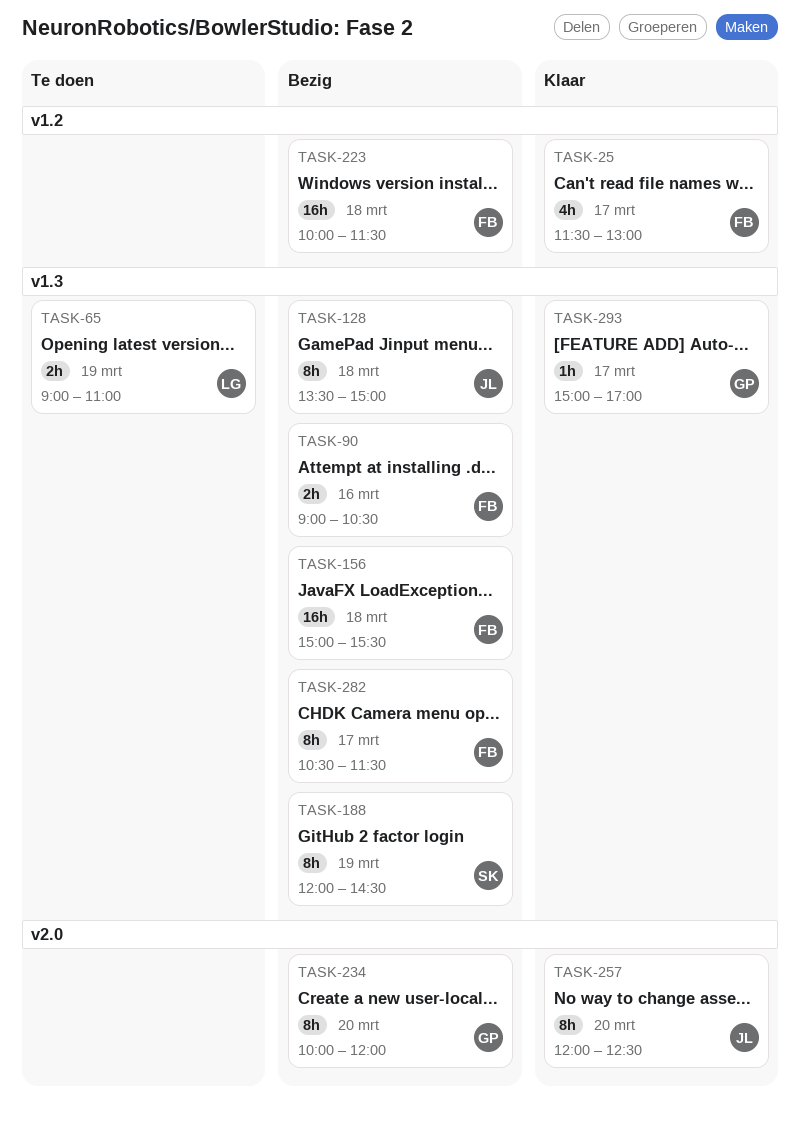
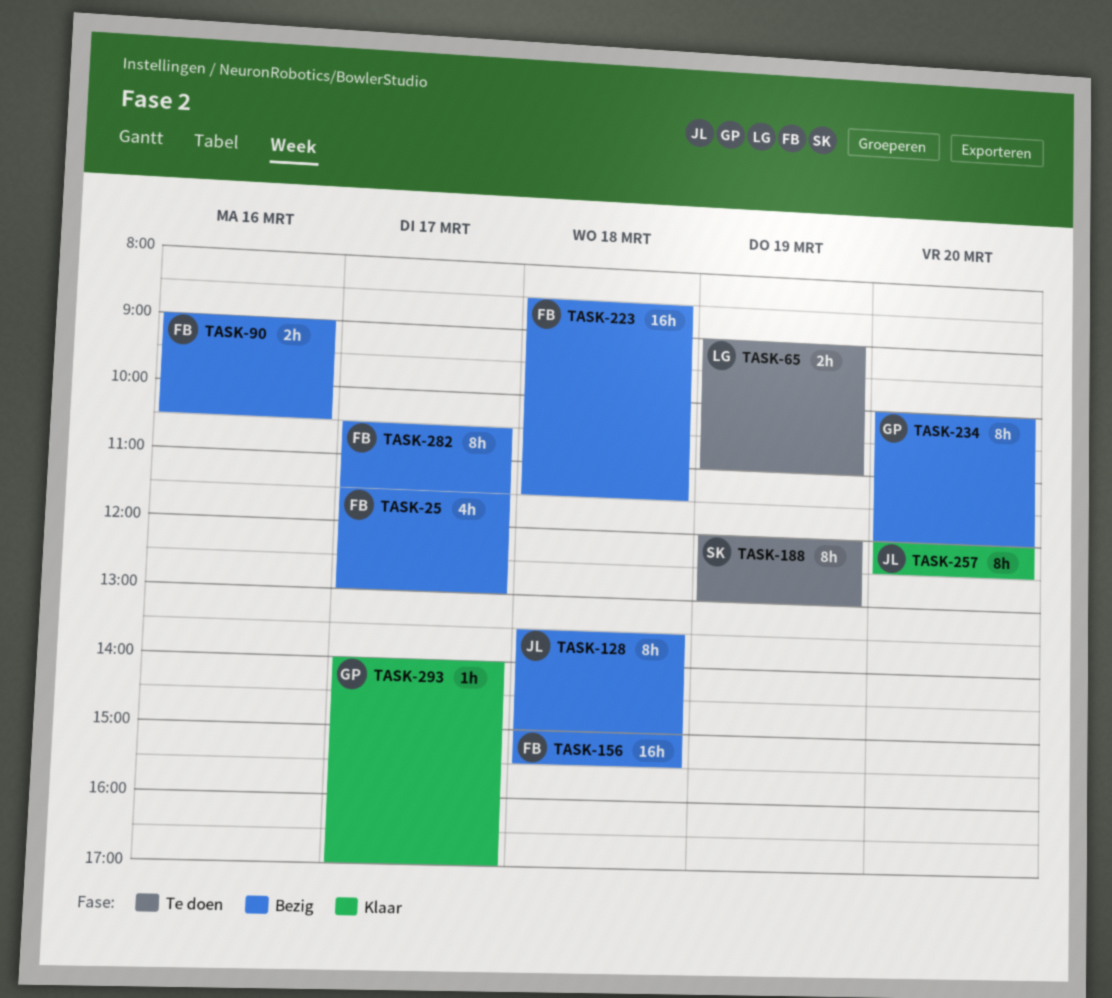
TASK-25, status: Klaar -> Bezig
TASK-188, status: Bezig -> Te doen
TASK-188, ends: 14:30 -> 13:00
TASK-223, begins: 10:00 -> 08:30
TASK-293, begins: 15:00 -> 14:00

